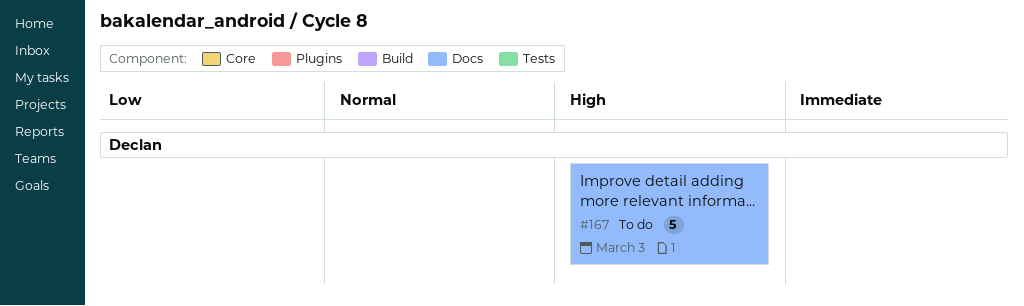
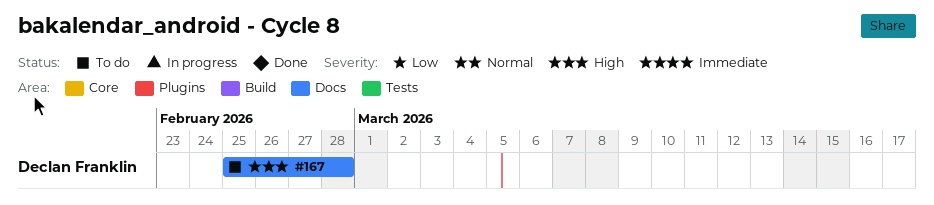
#167, due: Mar 3 -> Feb 28

